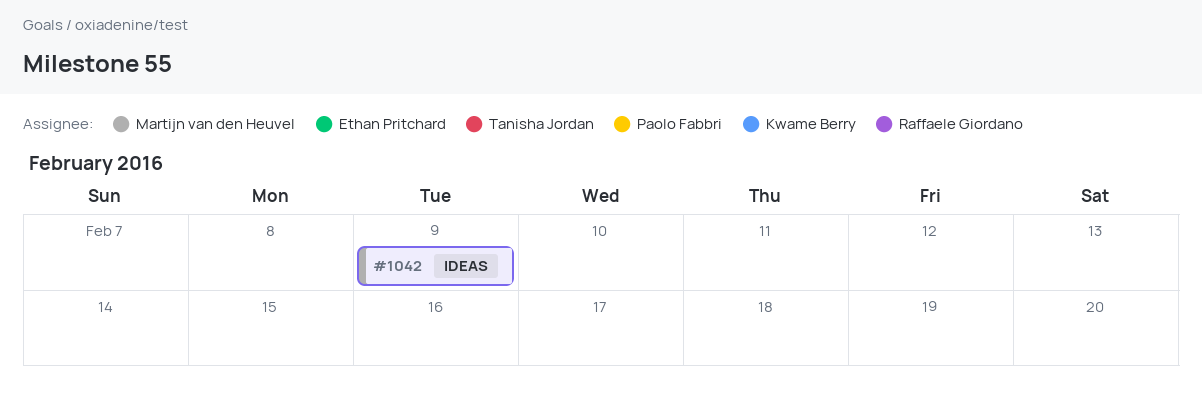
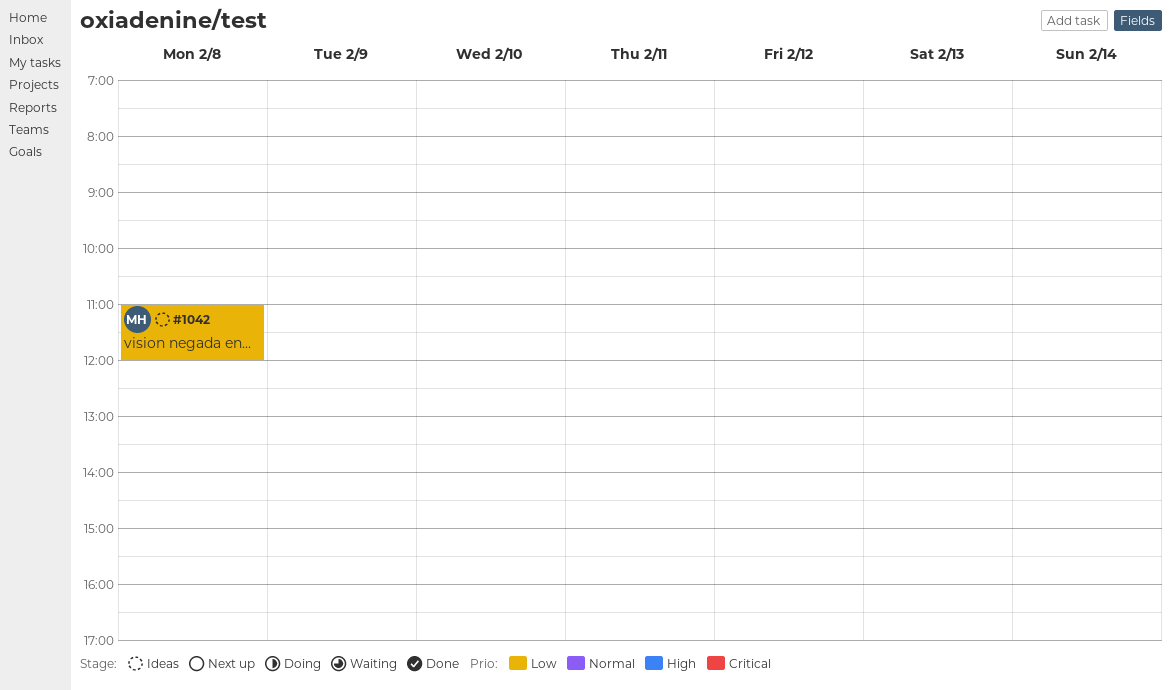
#1042, day: Feb 9 -> Feb 8

